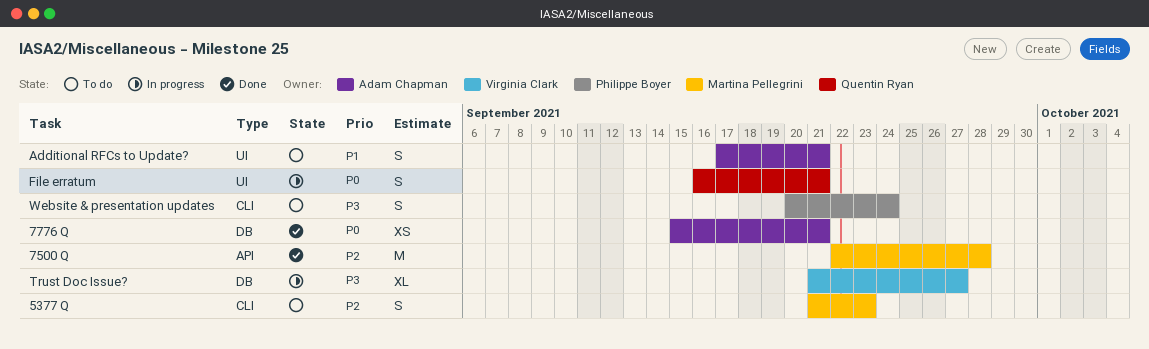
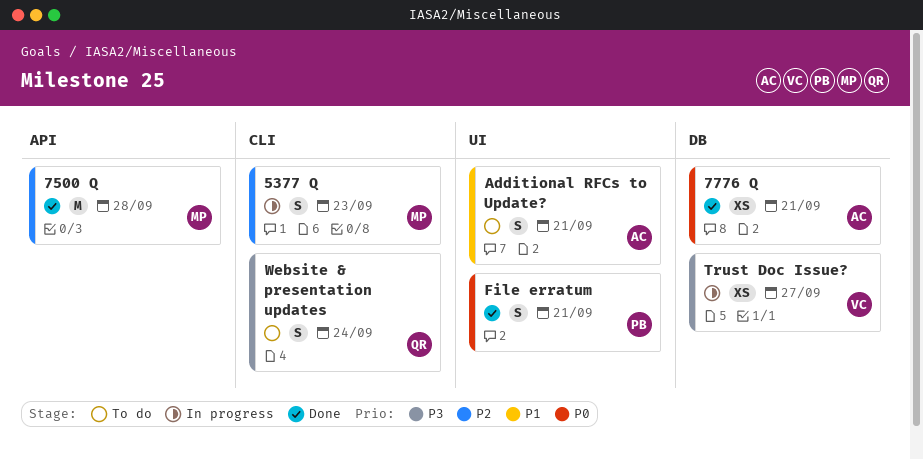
5377 Q, status: To do -> In progress
File erratum, status: In progress -> Done
File erratum, owner: Quentin Ryan -> Philippe Boyer
Trust Doc Issue?, estimate: XL -> XS
Website & presentation updates, owner: Philippe Boyer -> Quentin Ryan

